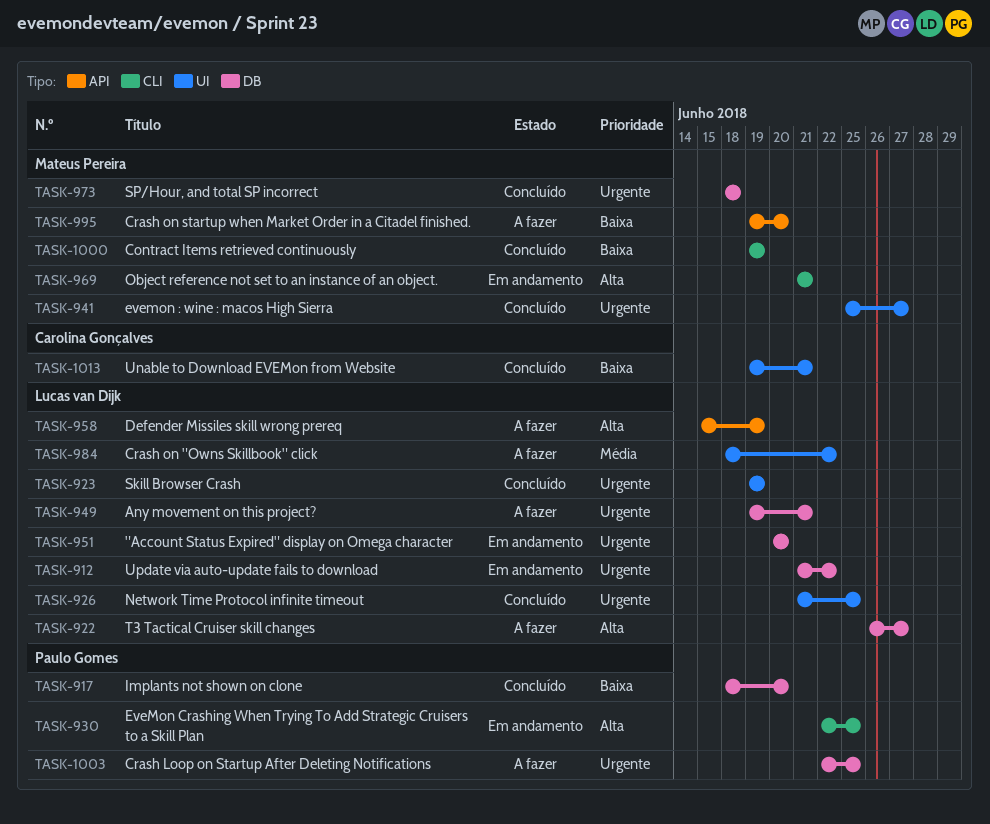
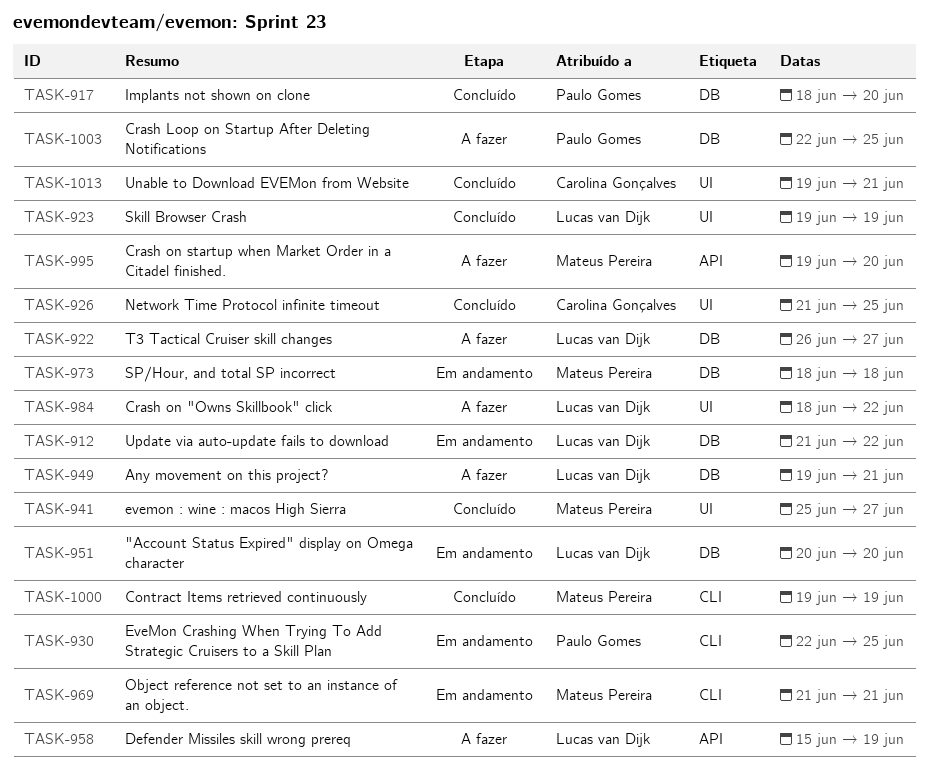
TASK-926, owner: Lucas van Dijk -> Carolina Gonçalves
TASK-973, status: Concluído -> Em andamento

